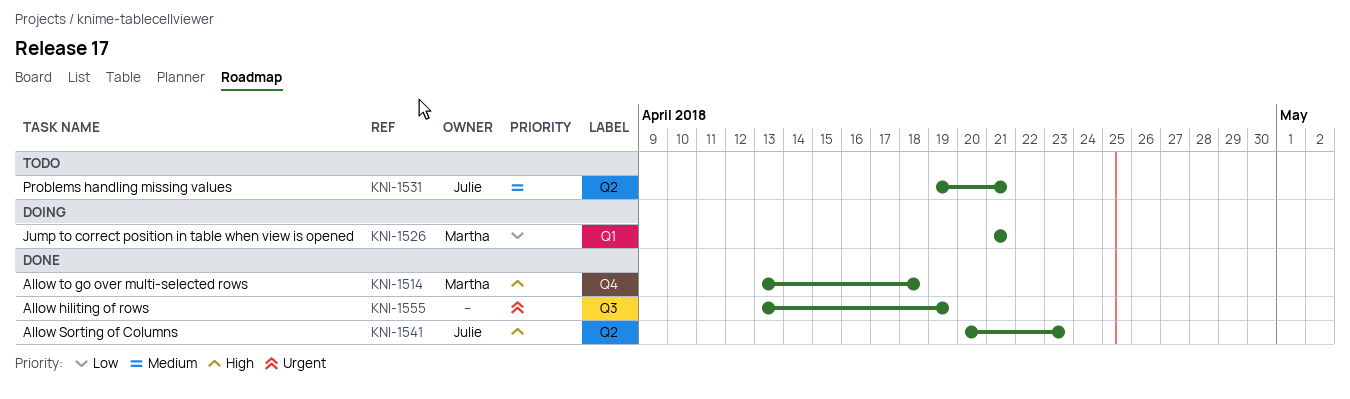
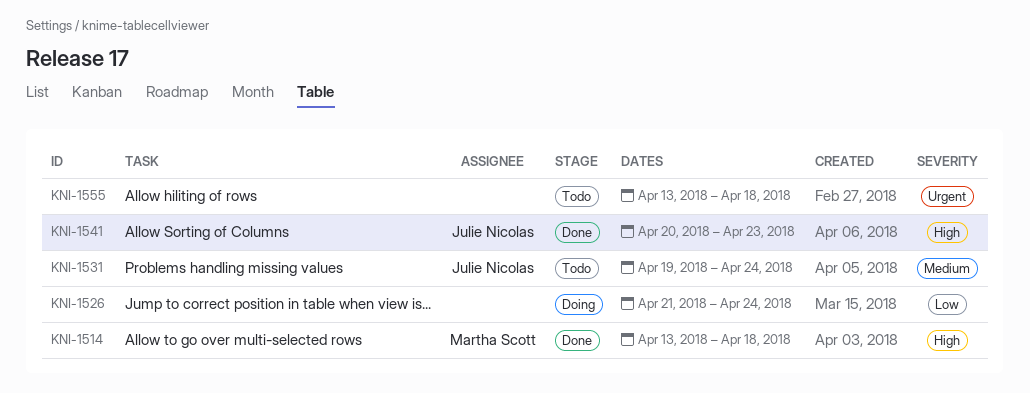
KNI-1526, owner: Martha Scott -> none
KNI-1526, due: Apr 21 -> Apr 24
KNI-1531, due: Apr 21 -> Apr 24
KNI-1555, status: Done -> Todo
KNI-1555, due: Apr 19 -> Apr 18

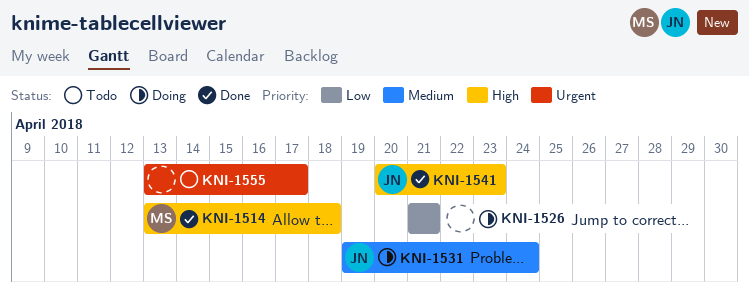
KNI-1526, due: Apr 24 -> Apr 21
KNI-1531, status: Todo -> Doing
KNI-1555, due: Apr 18 -> Apr 17

